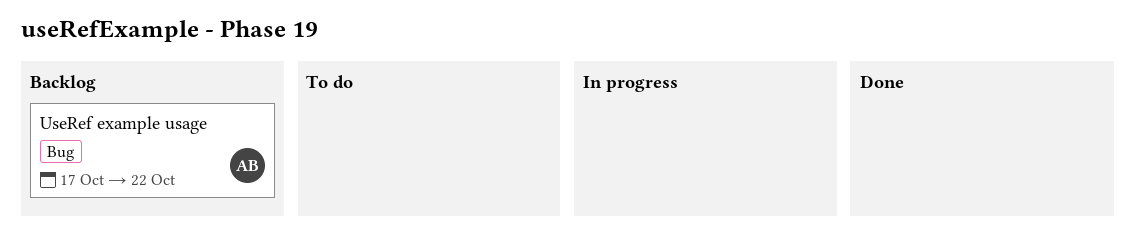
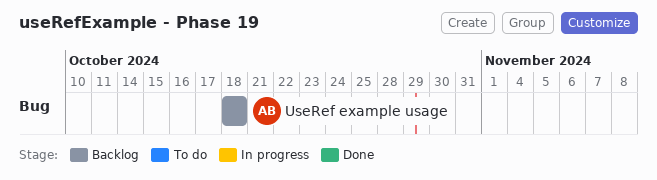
UseRef example usage, start: Oct 17 -> Oct 18
UseRef example usage, due: Oct 22 -> Oct 18

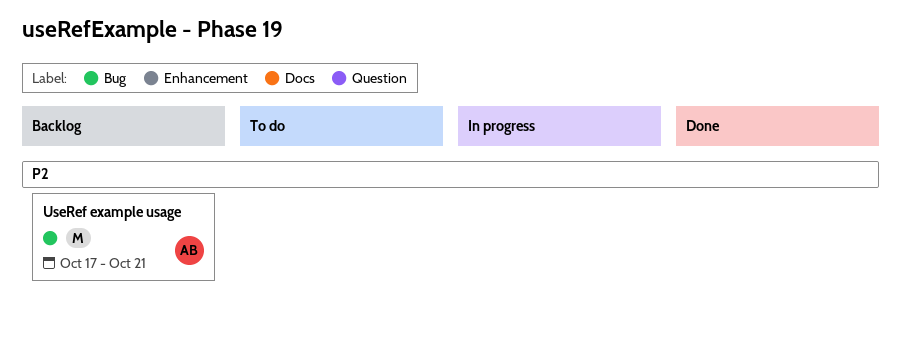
UseRef example usage, start: Oct 18 -> Oct 17
UseRef example usage, due: Oct 18 -> Oct 21

